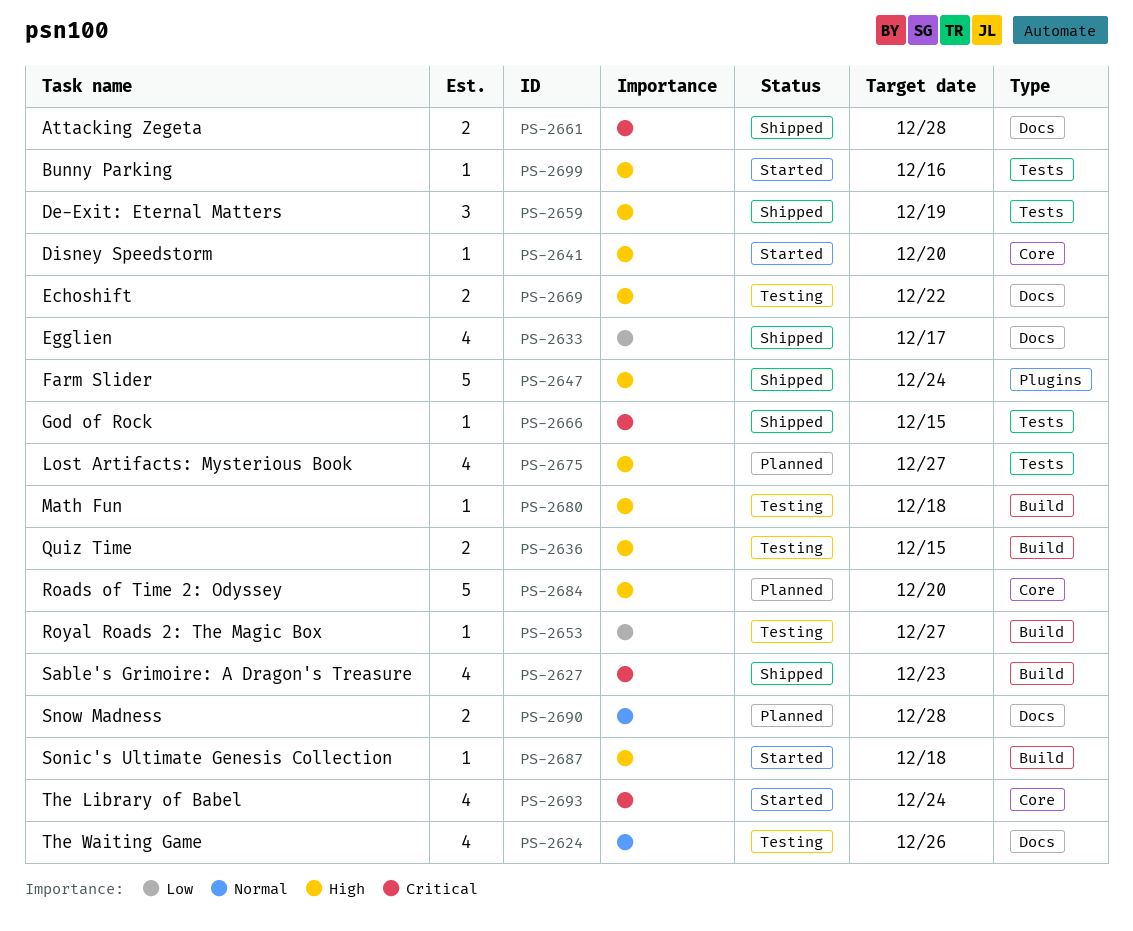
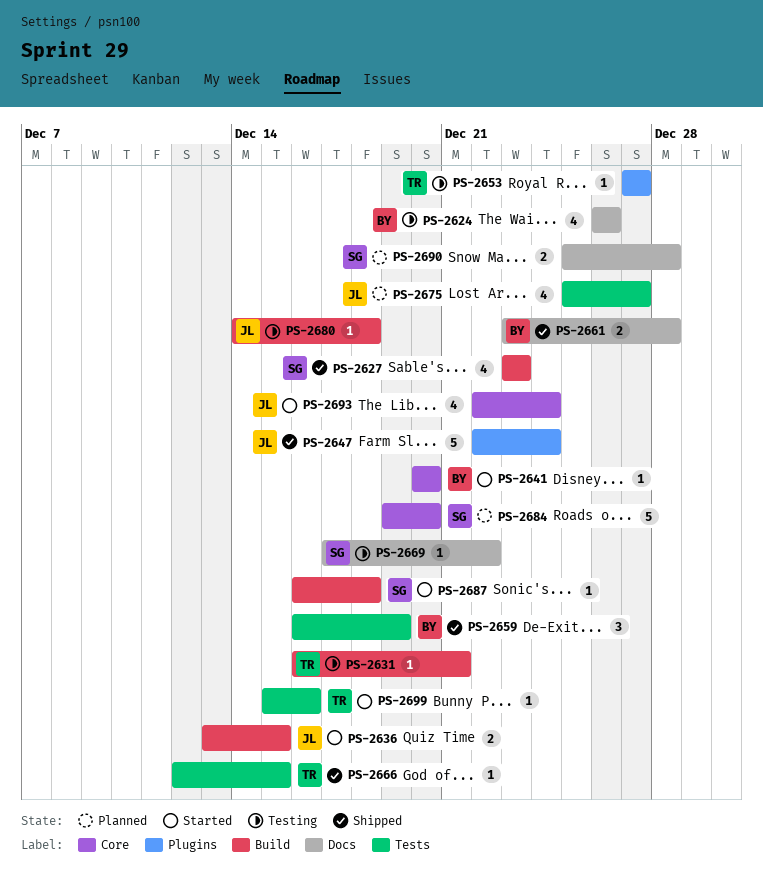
PS-2631: none -> present
PS-2633: present -> none
PS-2636, status: Testing -> Started
PS-2653, label: Build -> Plugins
PS-2669, estimate: 2 -> 1

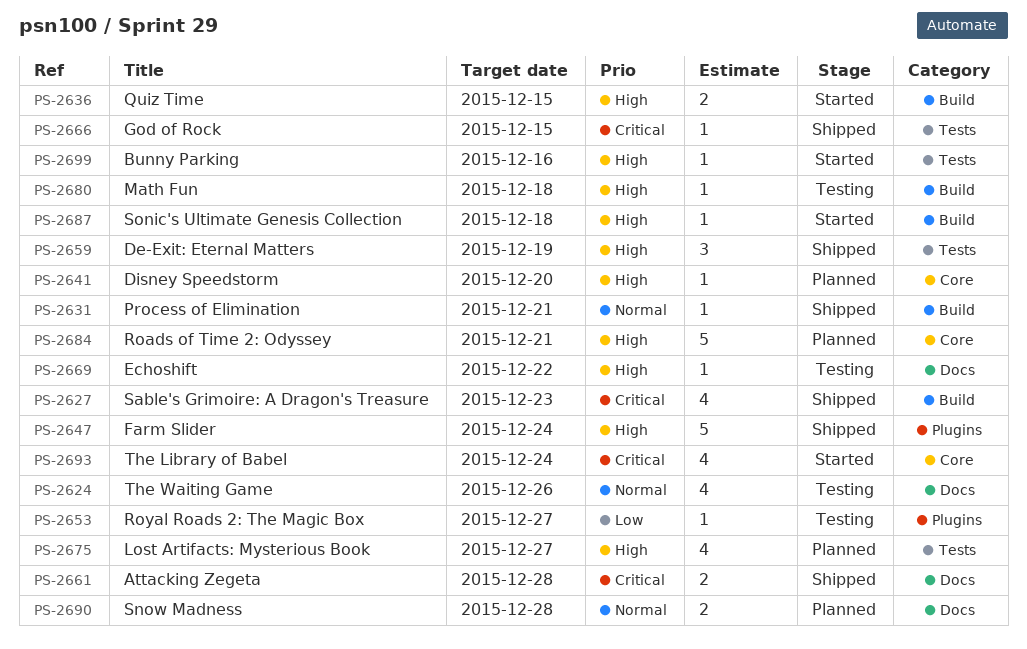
PS-2631, status: Testing -> Shipped
PS-2641, status: Started -> Planned
PS-2684, due: Dec 20 -> Dec 21

